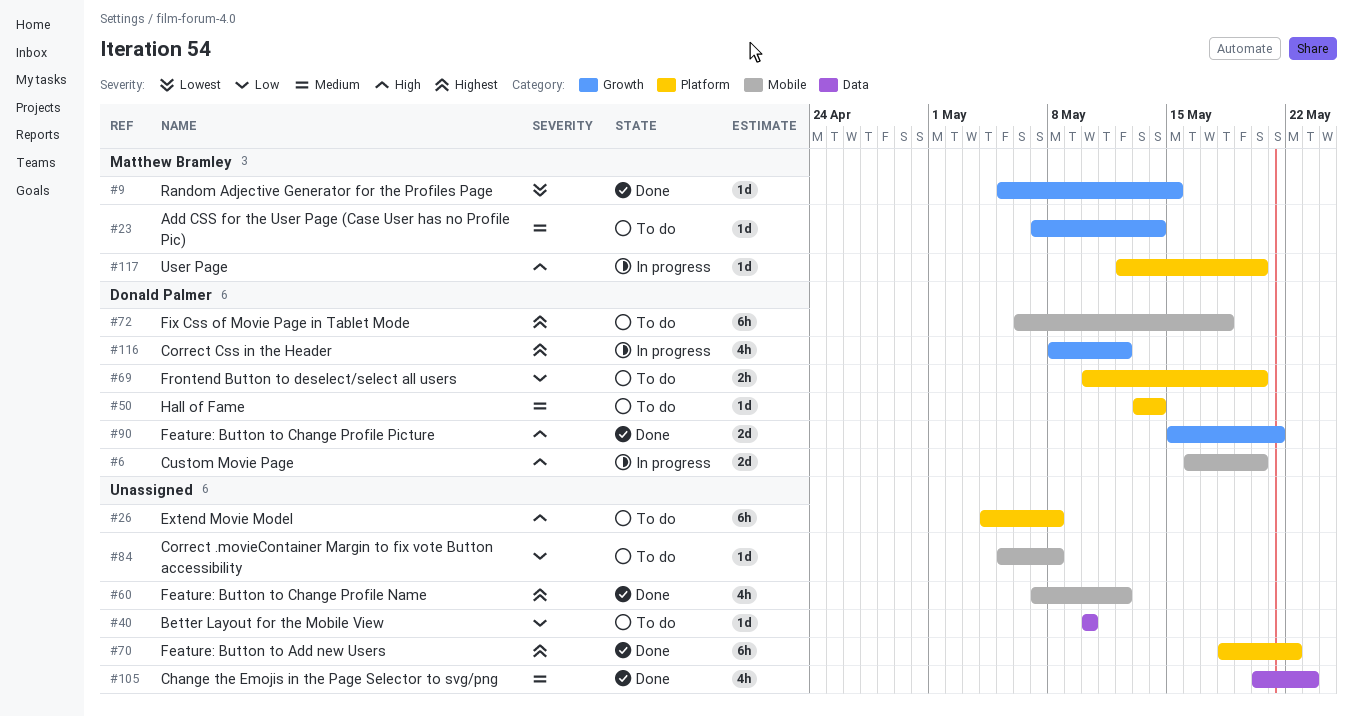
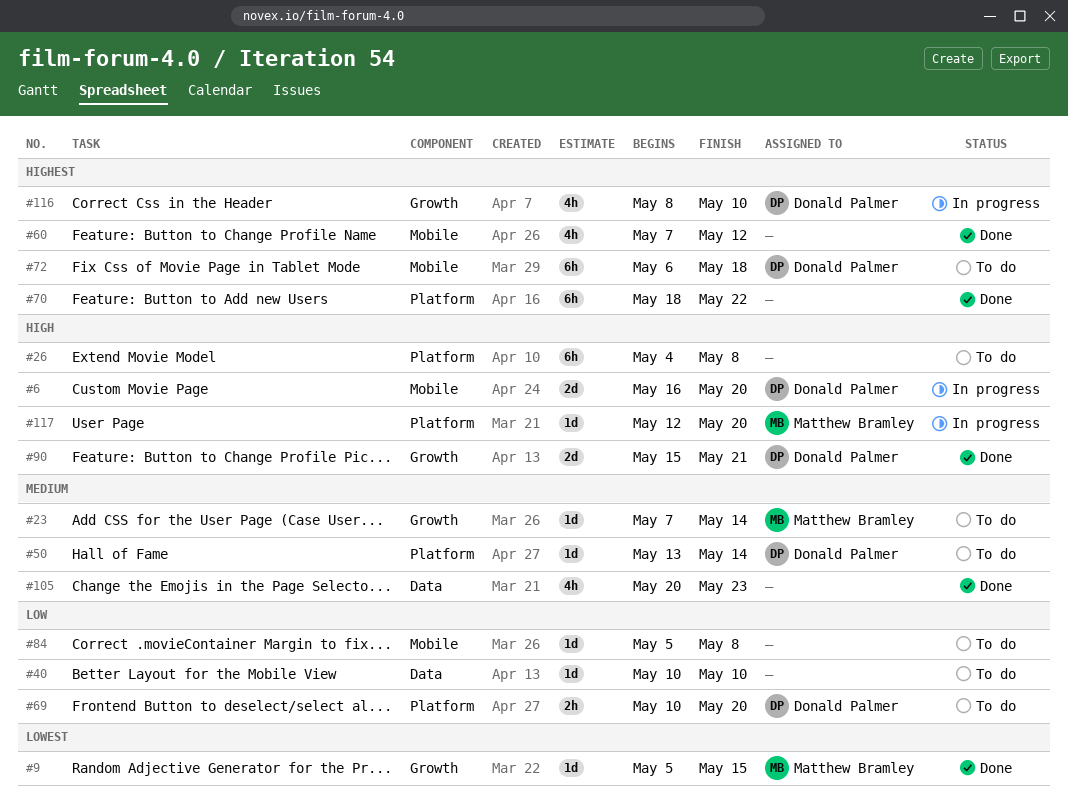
#116, due: May 12 -> May 10

